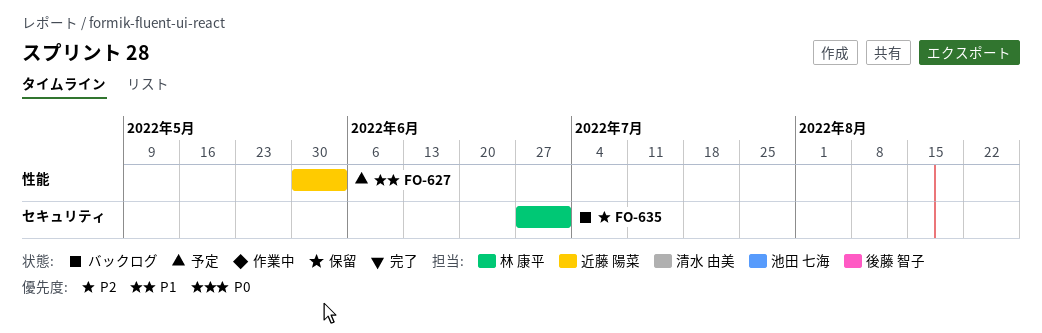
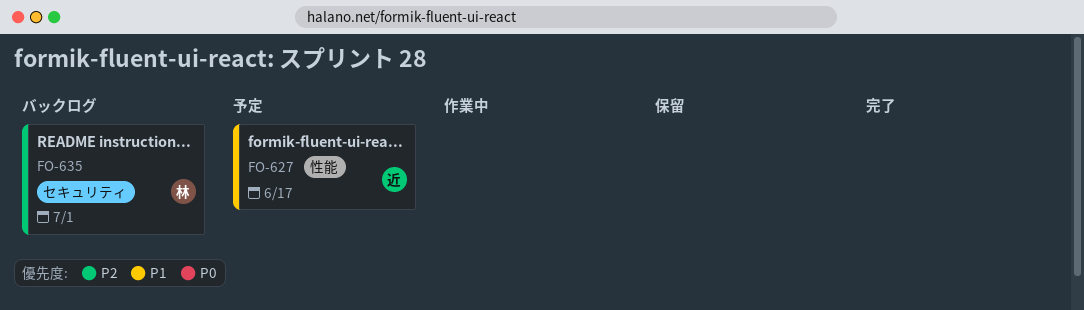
FO-627, due: Jun 3 -> Jun 17

